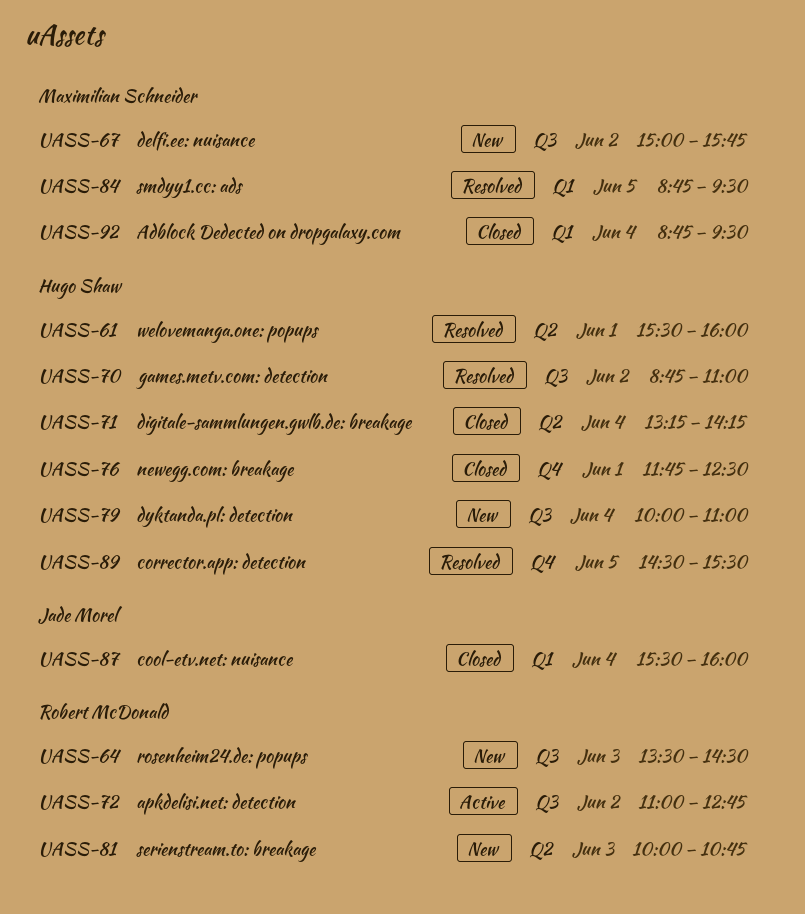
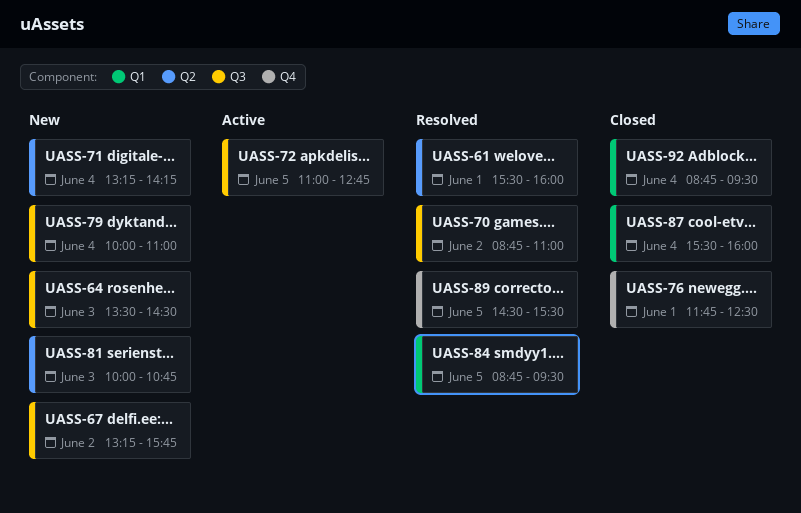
UASS-67, begins: 15:00 -> 13:15
UASS-71, status: Closed -> New
UASS-72, day: Jun 2 -> Jun 5

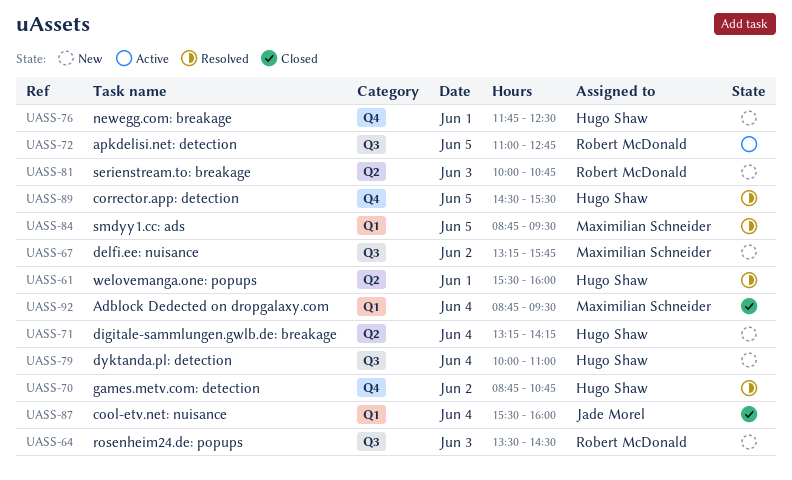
UASS-70, label: Q3 -> Q4
UASS-70, ends: 11:00 -> 10:45
UASS-76, status: Closed -> New

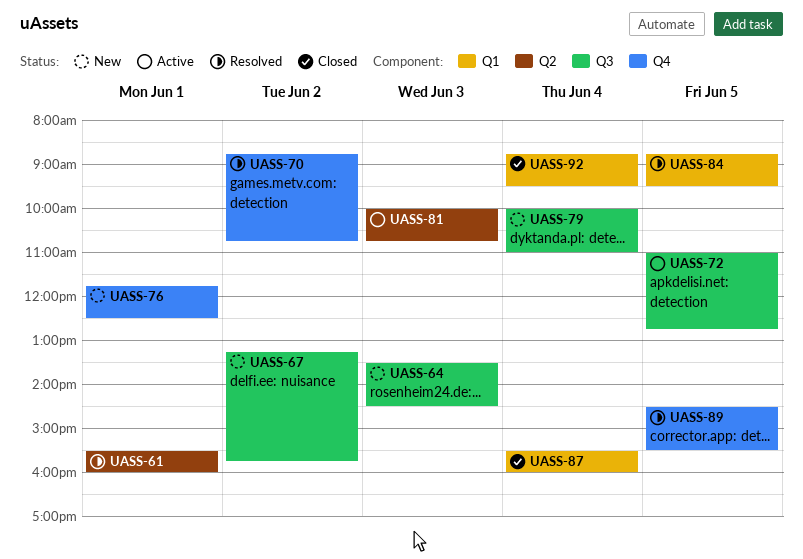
UASS-71: present -> none
UASS-81, status: New -> Active

